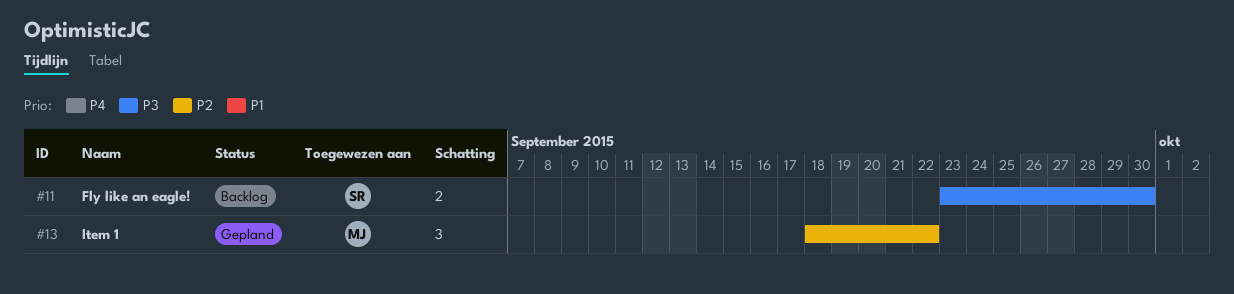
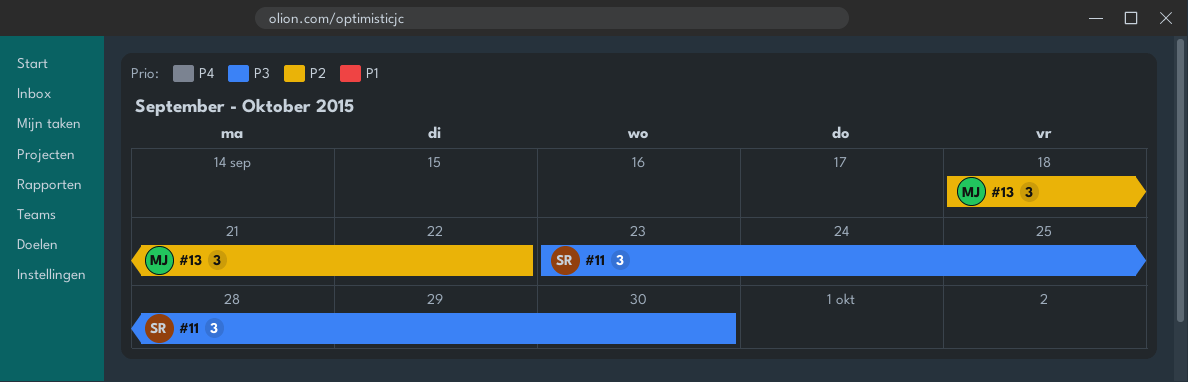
#11, estimate: 2 -> 3

